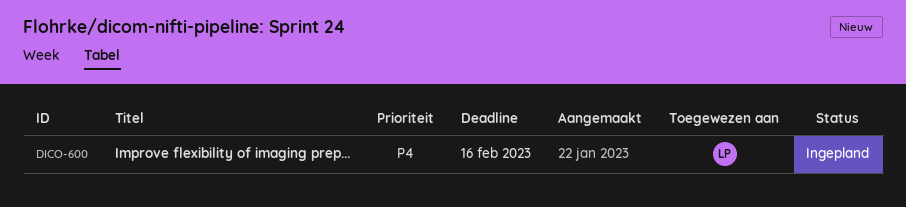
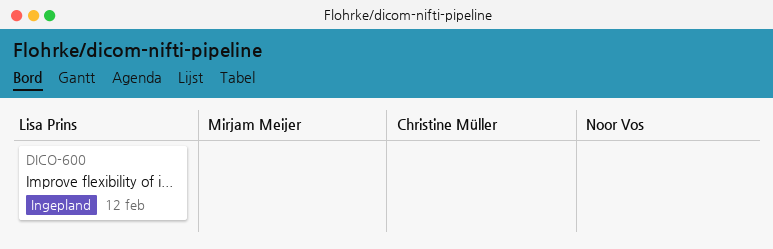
DICO-600, due: Feb 16 -> Feb 12

